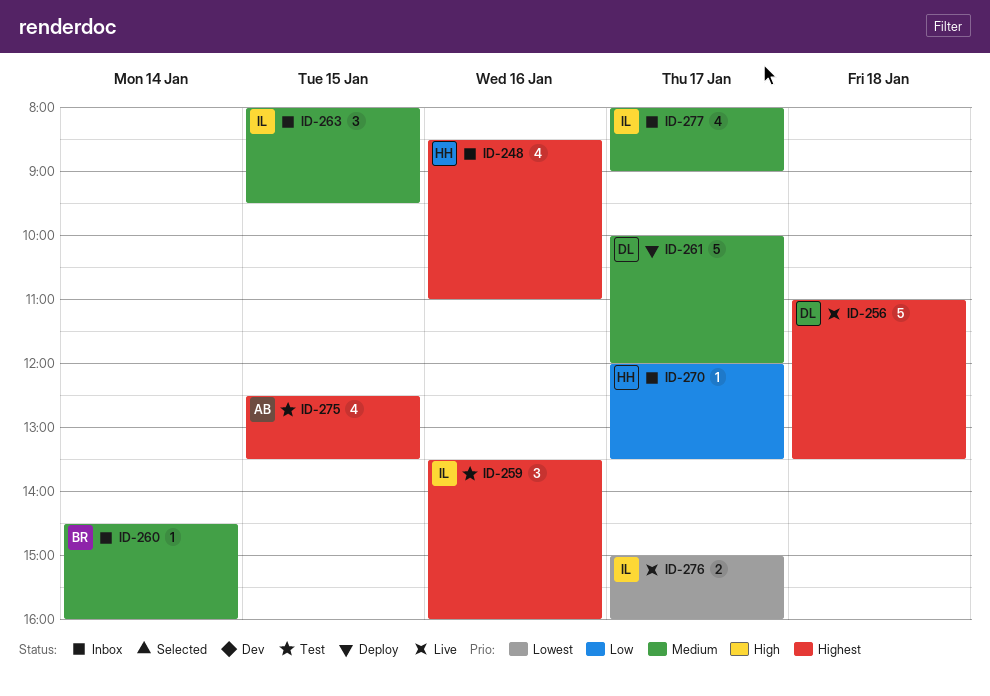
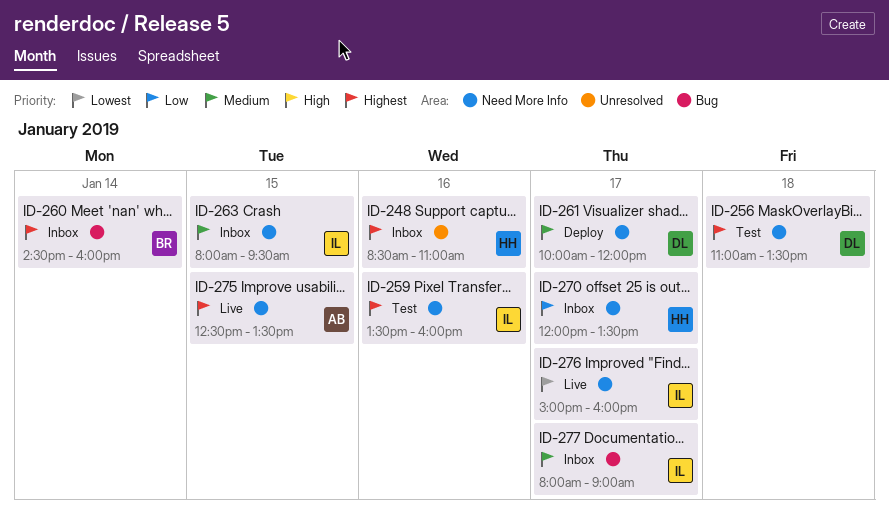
ID-256, status: Live -> Test
ID-260, priority: Medium -> Highest
ID-275, status: Test -> Live

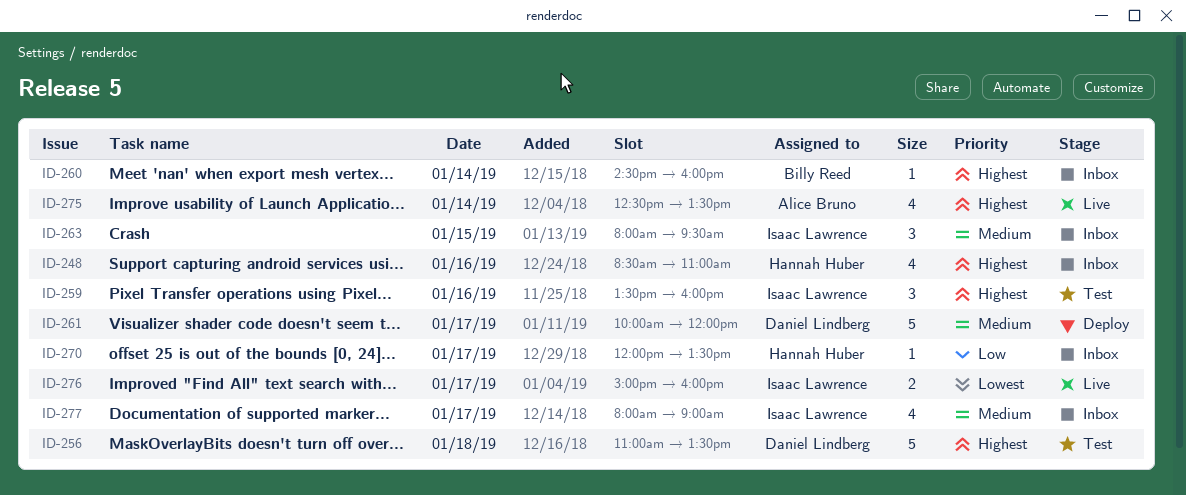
ID-275, day: Jan 15 -> Jan 14

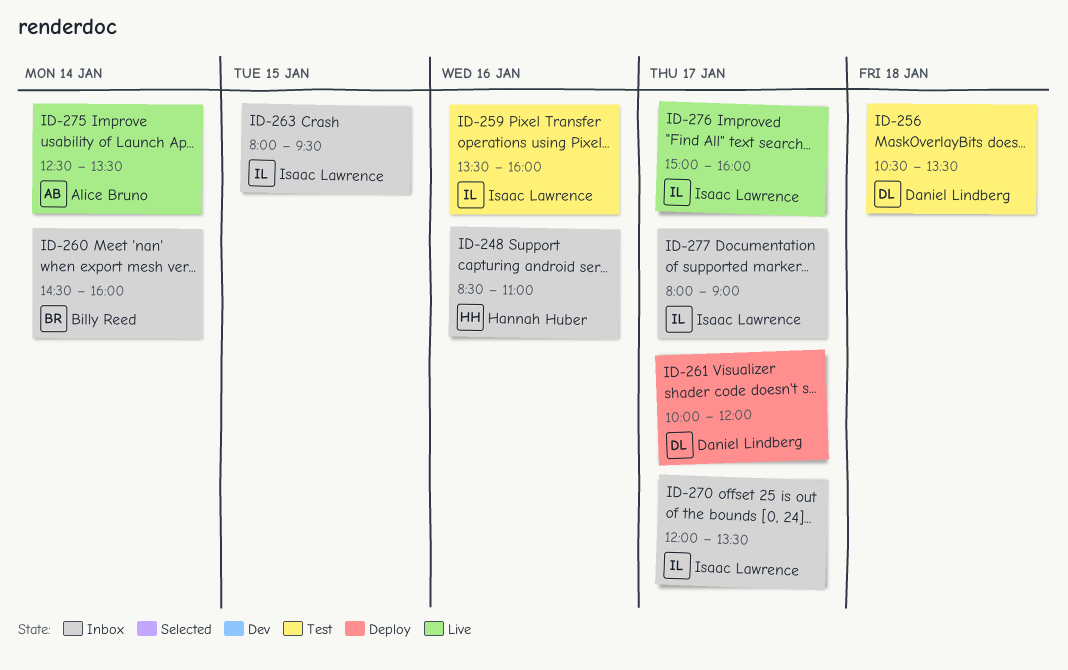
ID-256, begins: 11:00 -> 10:30
ID-270, owner: Hannah Huber -> Isaac Lawrence

